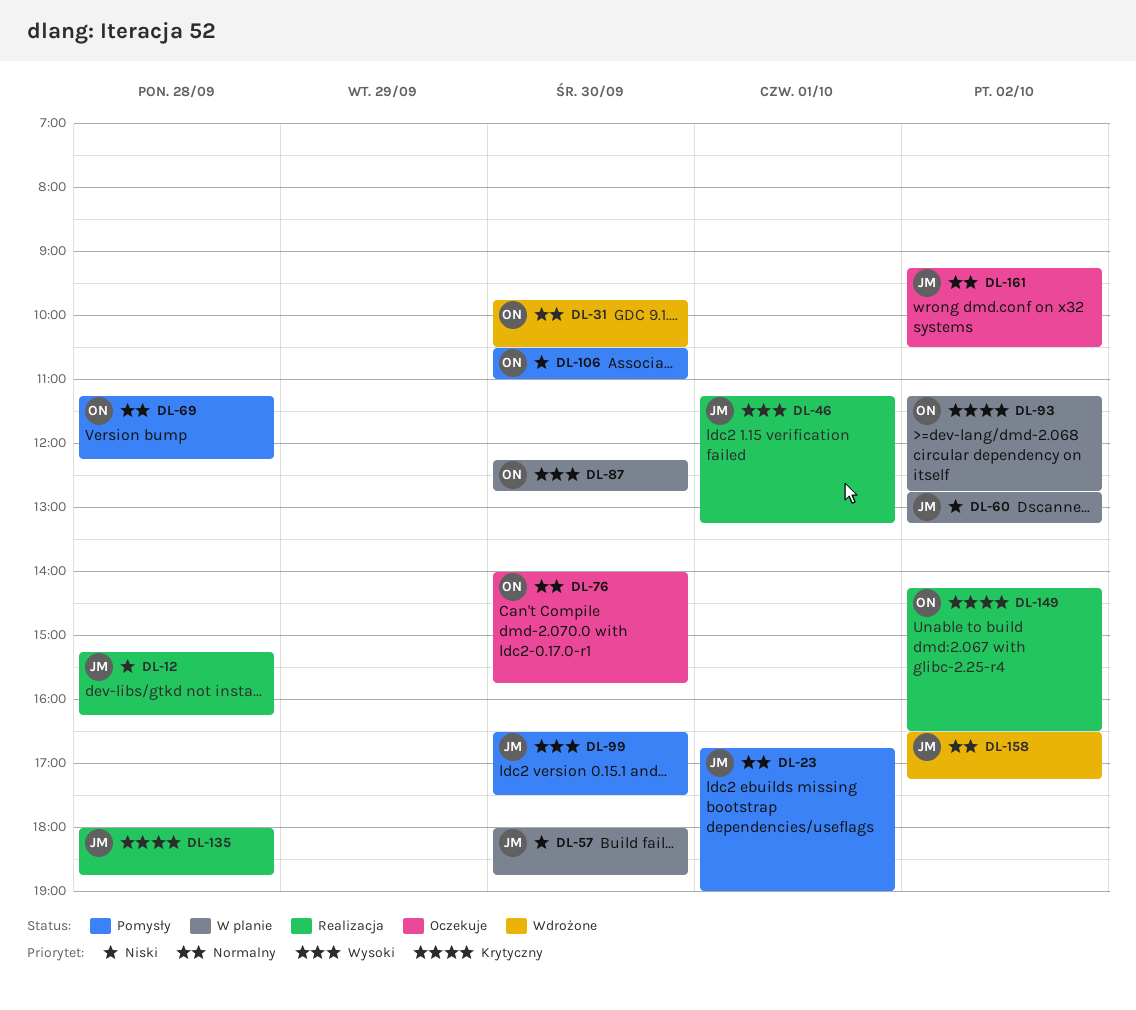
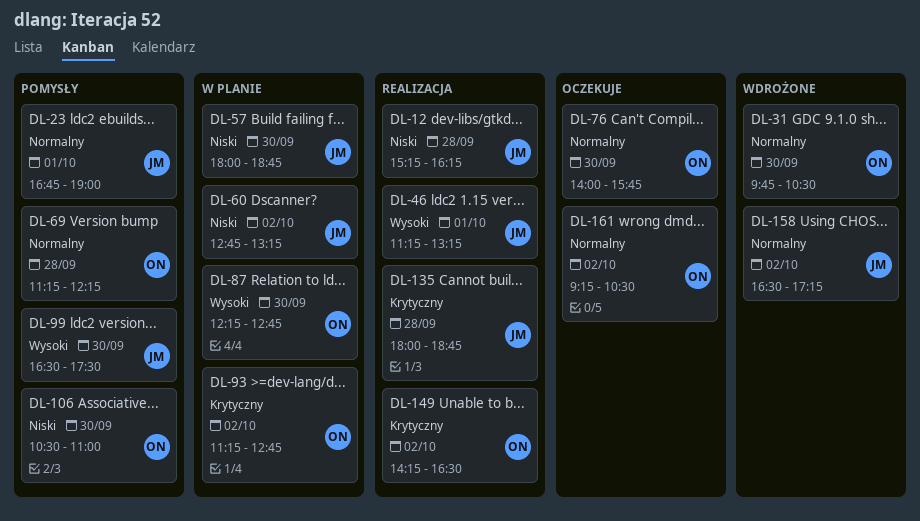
DL-161, owner: JM -> ON

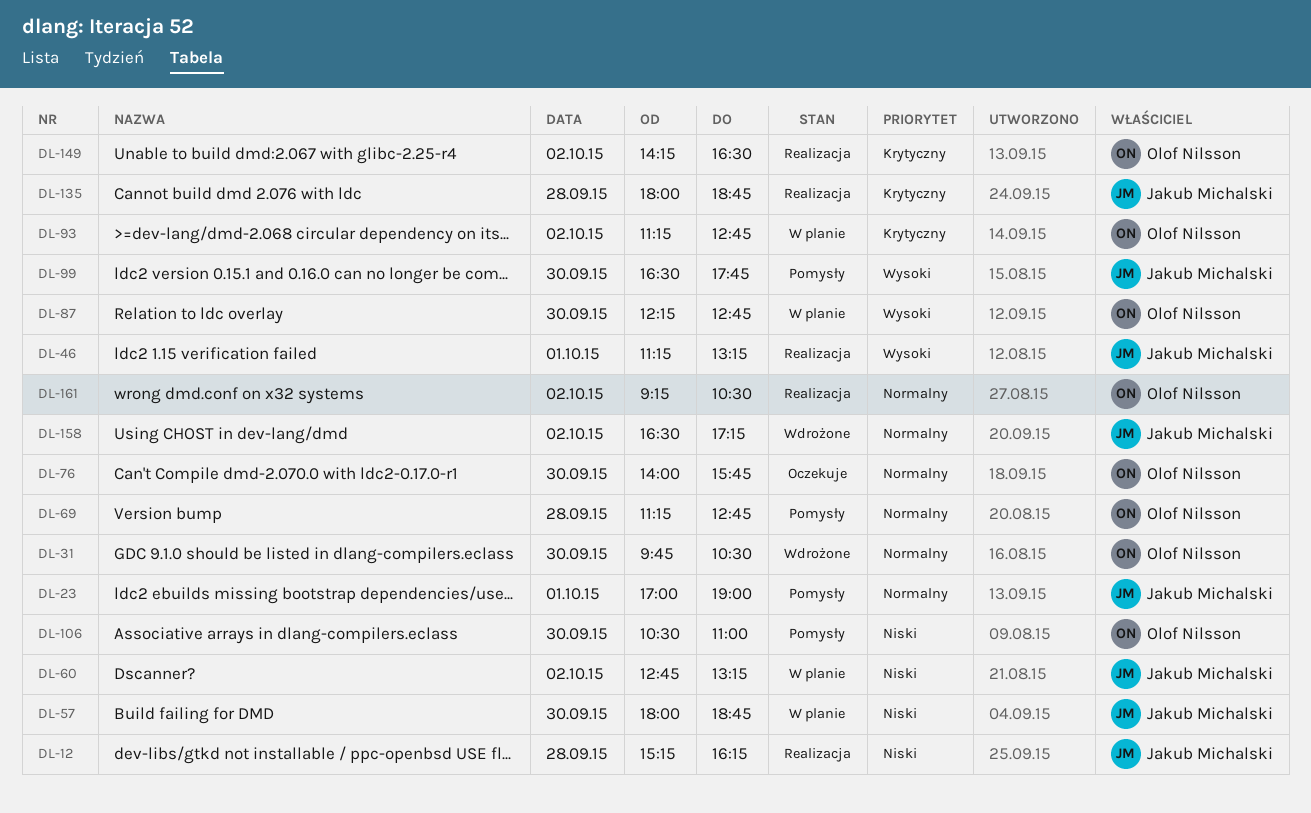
DL-23, begins: 16:45 -> 17:00
DL-69, ends: 12:15 -> 12:45
DL-99, ends: 17:30 -> 17:45
DL-161, status: Oczekuje -> Realizacja

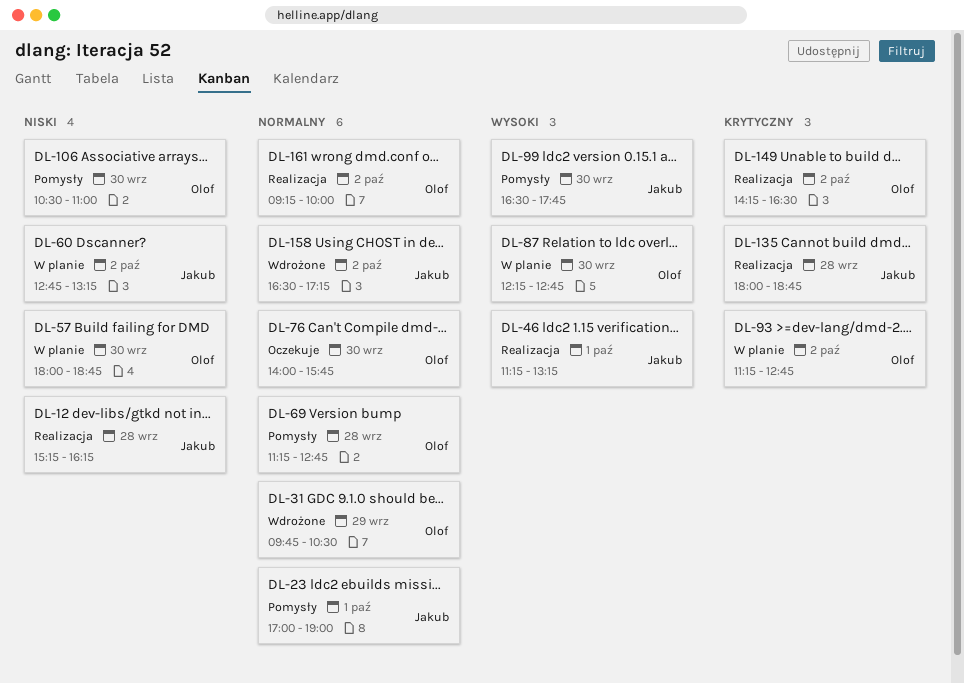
DL-31, day: Sep 30 -> Sep 29
DL-57, owner: Jakub Michalski -> Olof Nilsson
DL-161, ends: 10:30 -> 10:00

